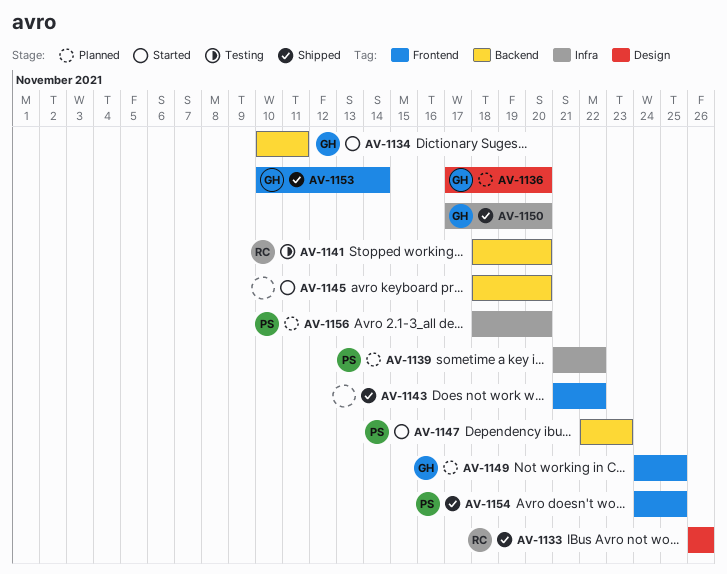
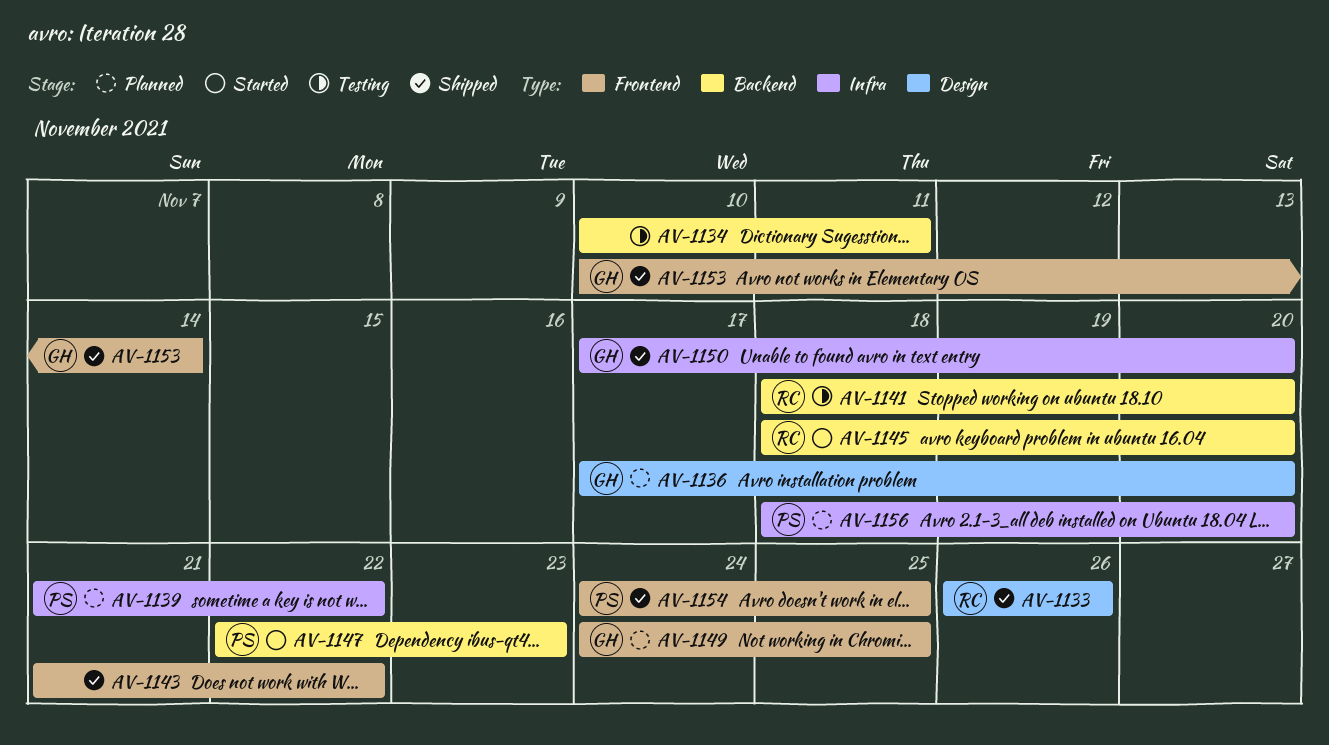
AV-1134, status: Started -> Testing
AV-1134, owner: GH -> none
AV-1145, owner: none -> RC

